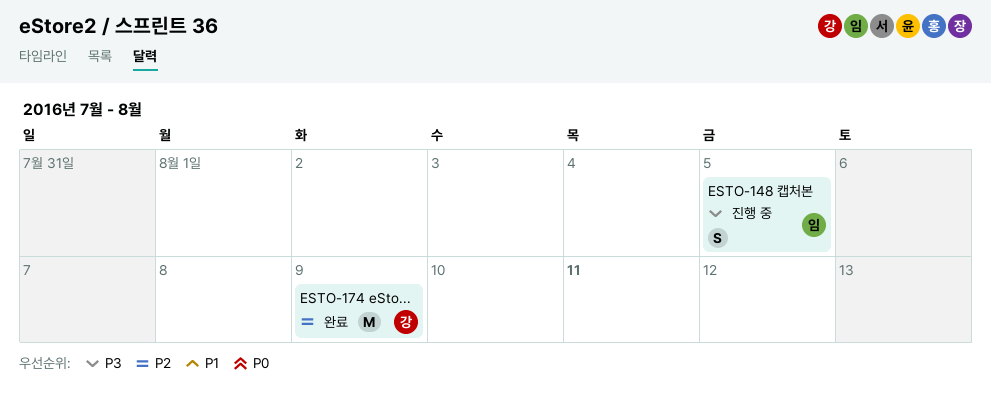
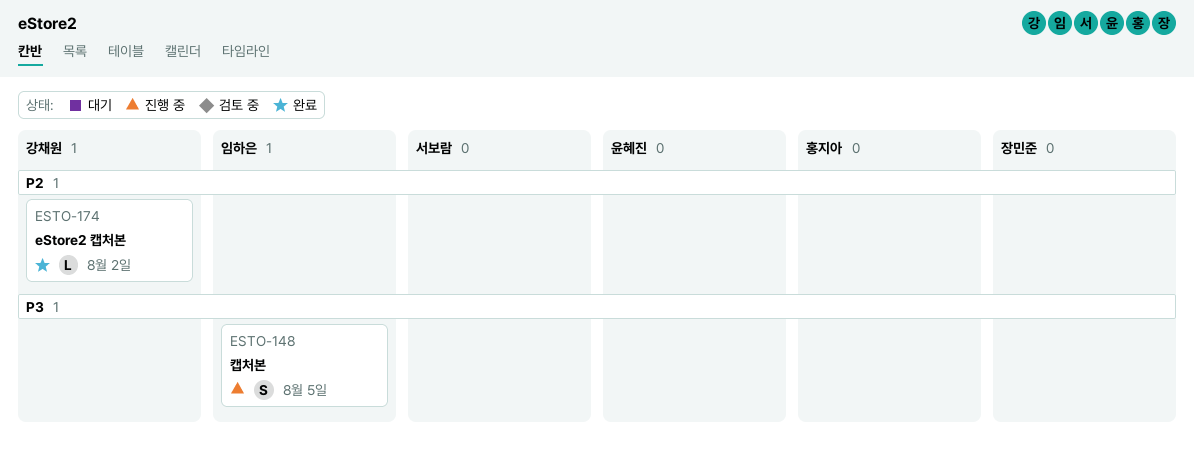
ESTO-174, estimate: M -> L
ESTO-174, due: Aug 9 -> Aug 2

